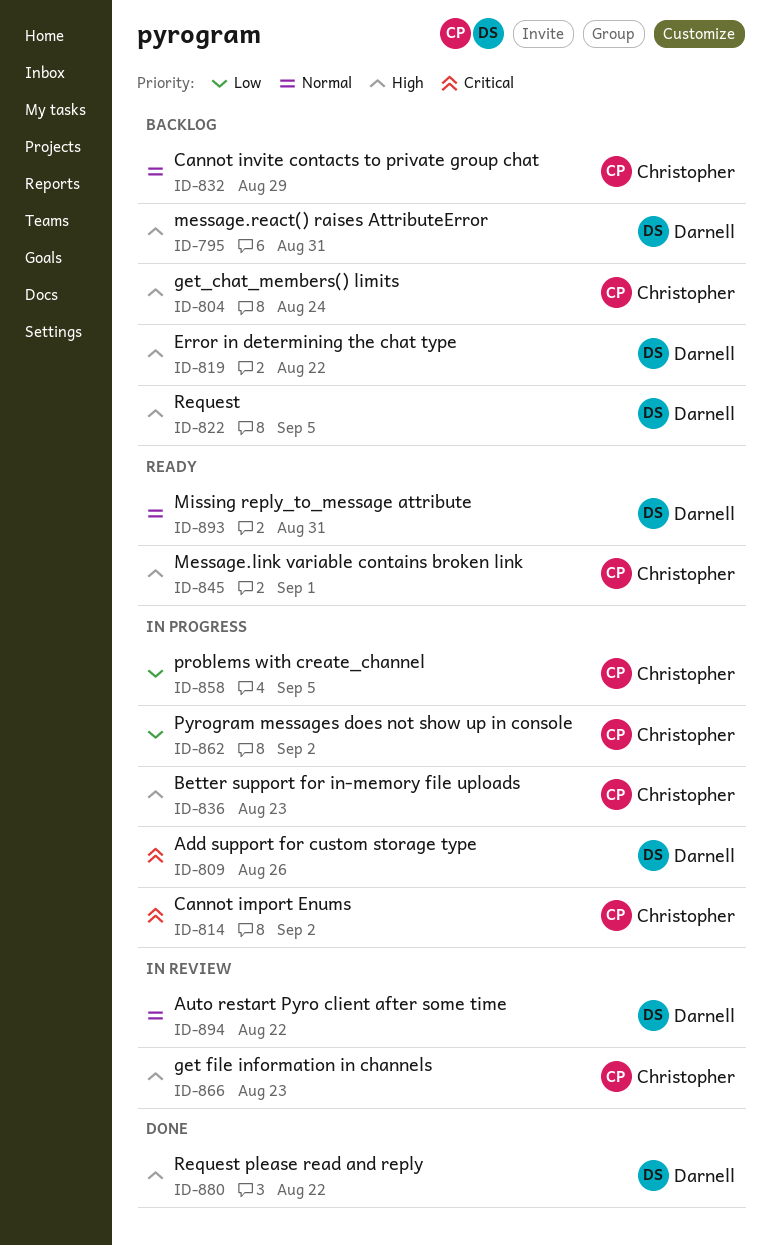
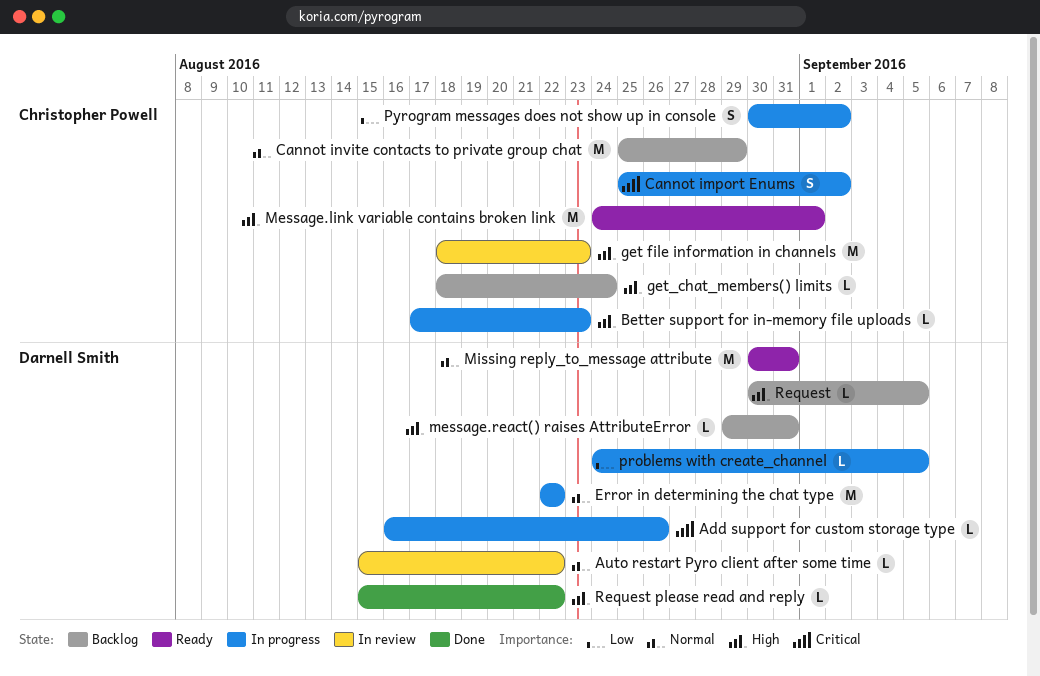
Error in determining the chat type, status: Backlog -> In progress
Error in determining the chat type, priority: High -> Normal
problems with create_channel, owner: Christopher Powell -> Darnell Smith

